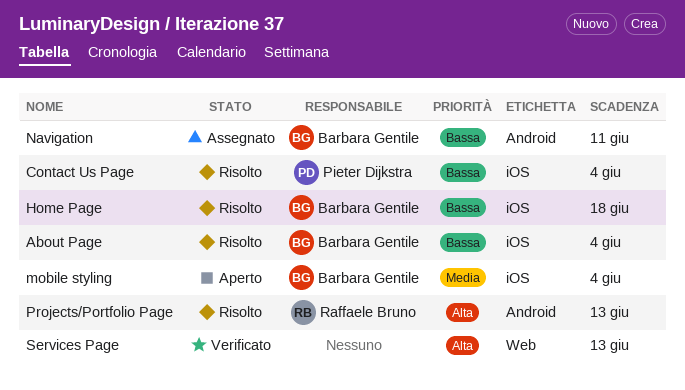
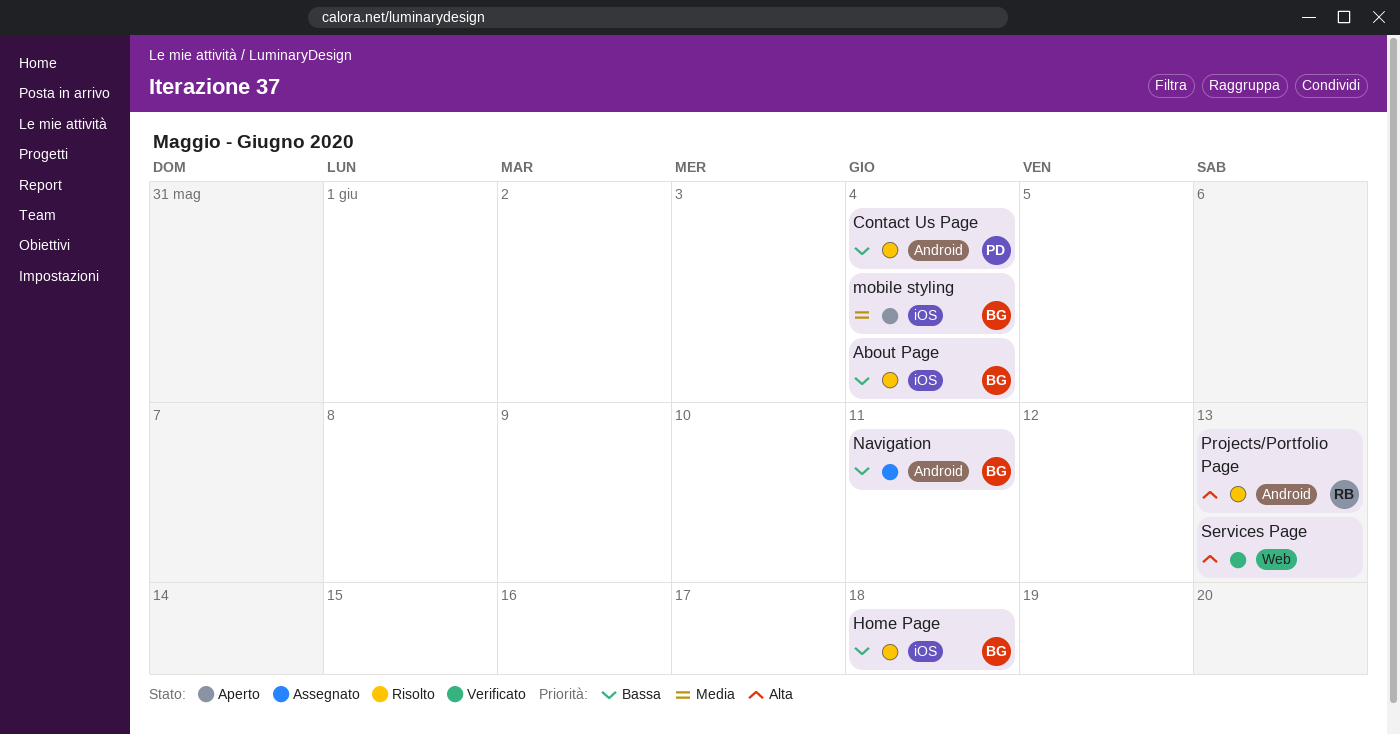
Contact Us Page, label: iOS -> Android

